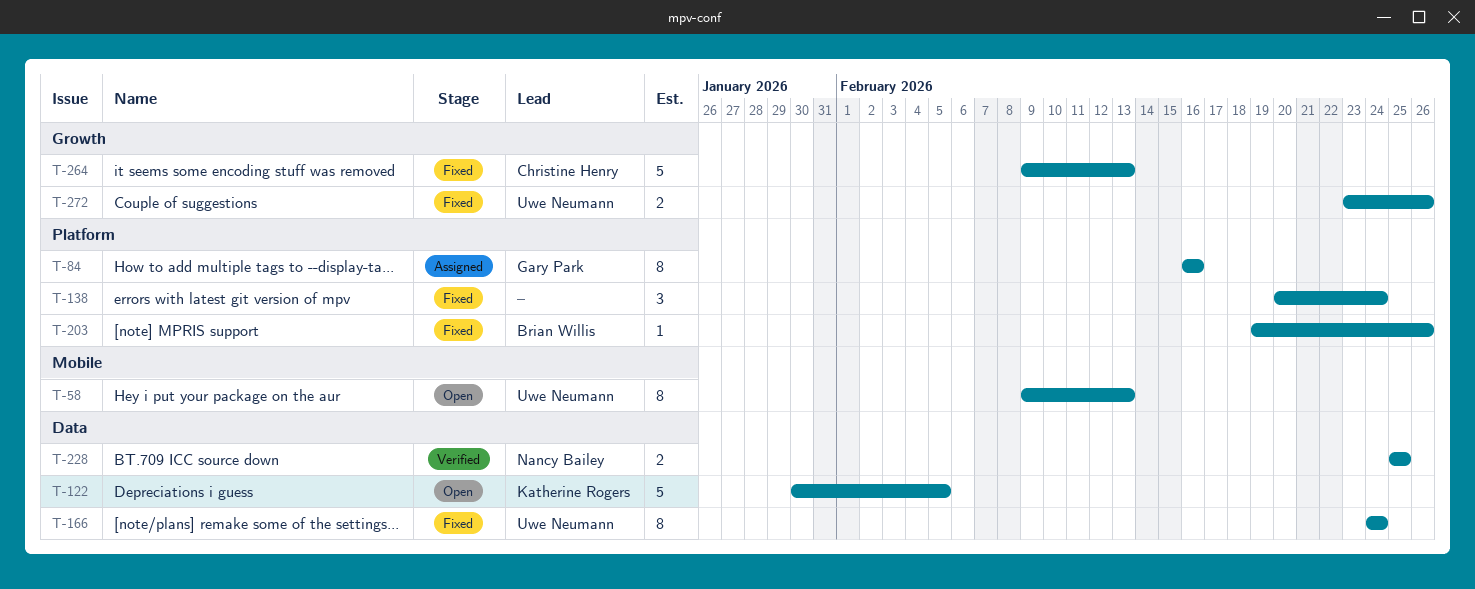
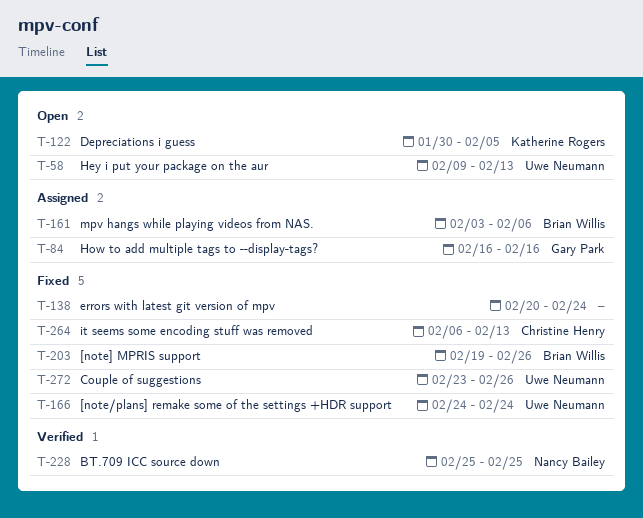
T-161: none -> present
T-264, start: Feb 9 -> Feb 6

